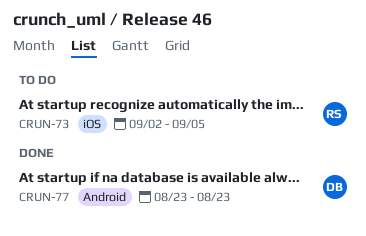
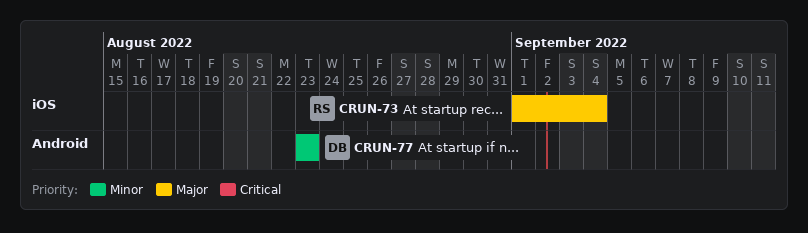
CRUN-73, start: Sep 2 -> Sep 1
CRUN-73, due: Sep 5 -> Sep 4

